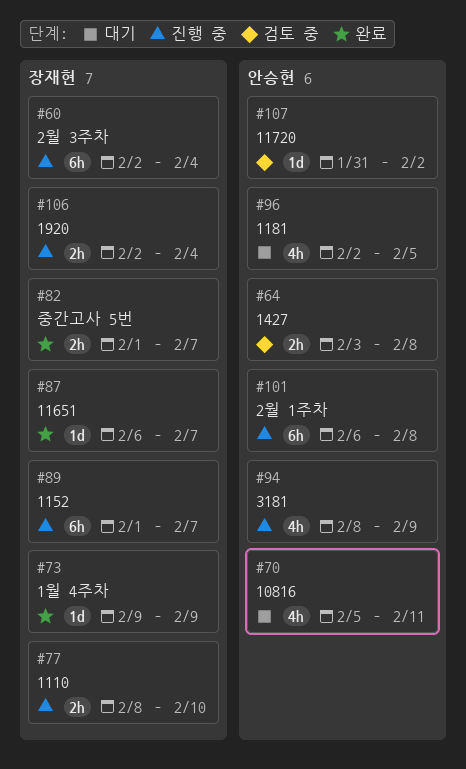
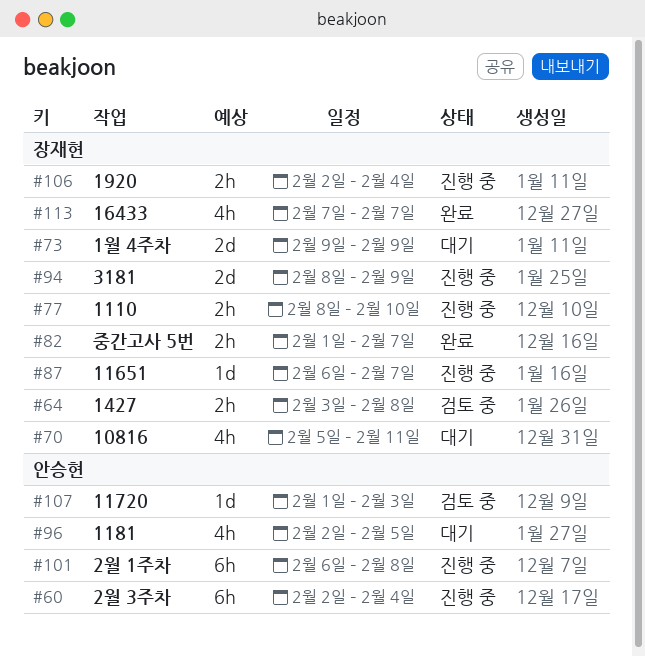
#60, owner: 장재현 -> 안승현
#64, owner: 안승현 -> 장재현
#70, owner: 안승현 -> 장재현
#73, status: 완료 -> 대기
#73, estimate: 1d -> 2d
#87, status: 완료 -> 진행 중
#89: present -> none
#94, owner: 안승현 -> 장재현
#94, estimate: 4h -> 2d
#107, start: Jan 31 -> Feb 1
#107, due: Feb 2 -> Feb 3
#113: none -> present

